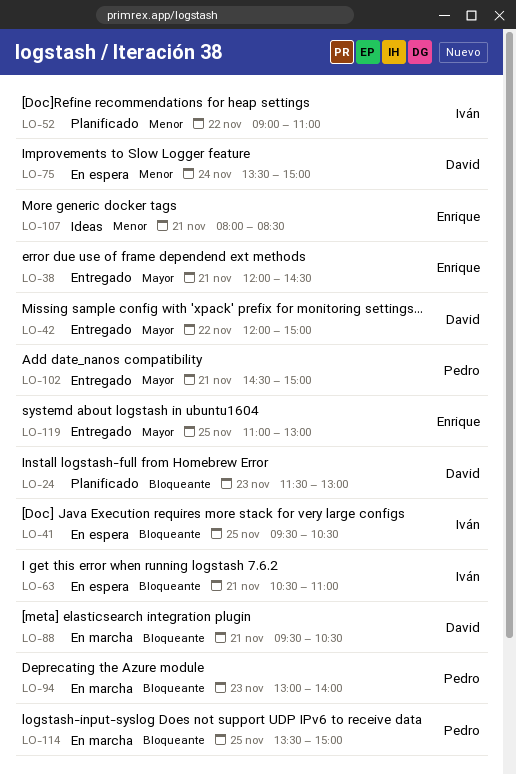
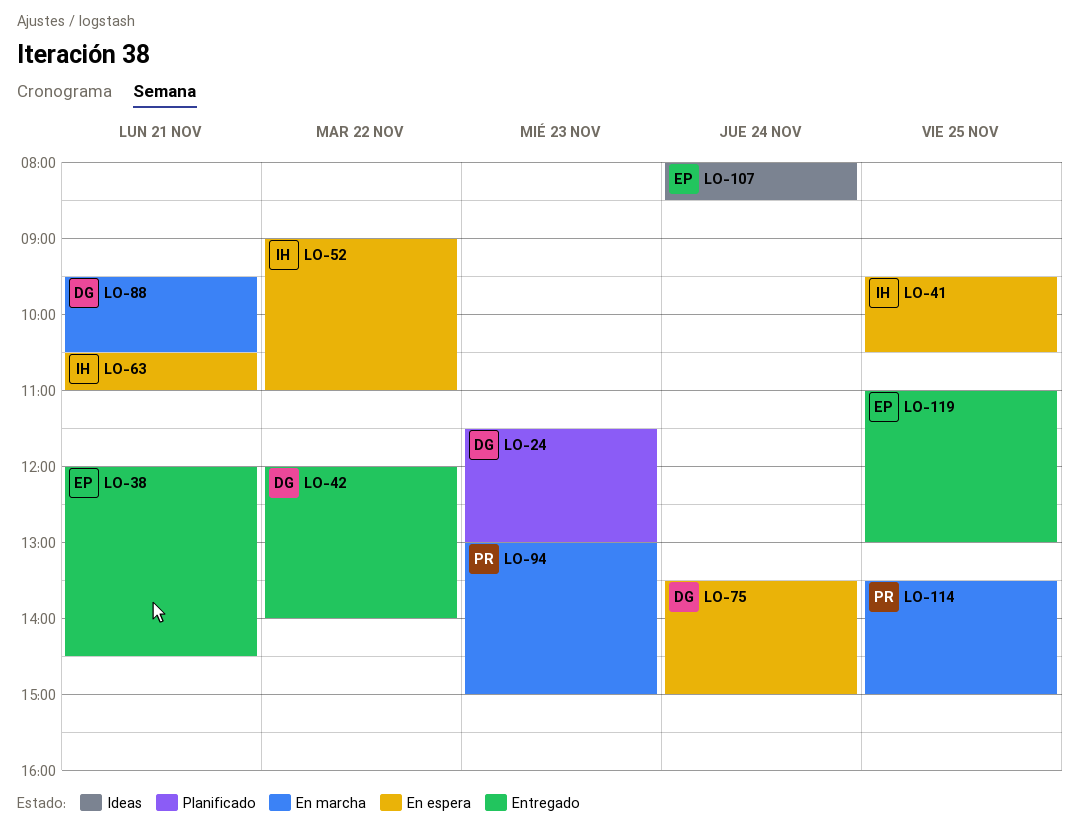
LO-42, ends: 15:00 -> 14:00
LO-52, status: Planificado -> En espera
LO-94, ends: 14:00 -> 15:00
LO-102: present -> none
LO-107, day: Nov 21 -> Nov 24

